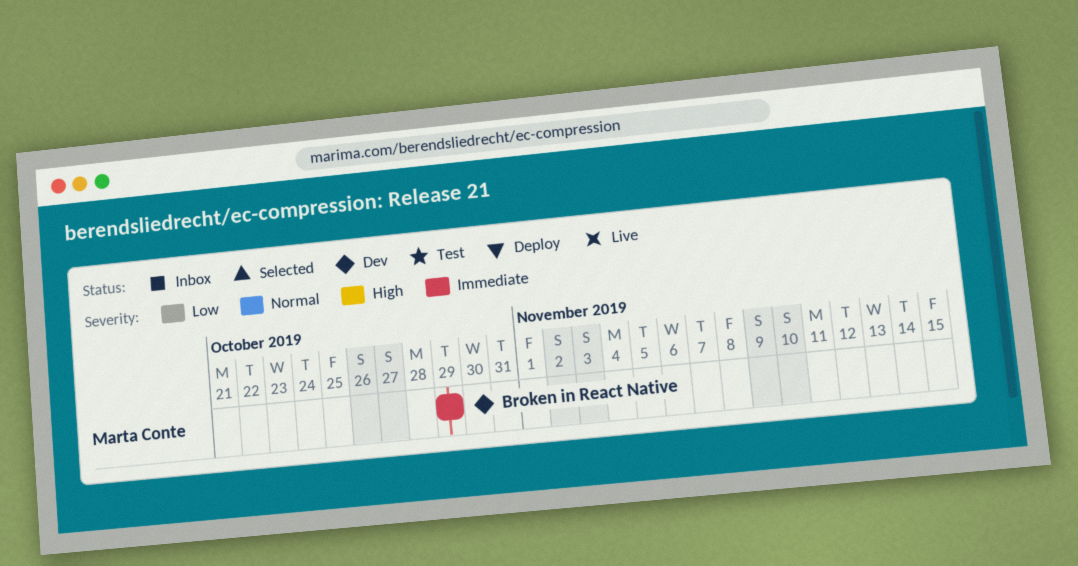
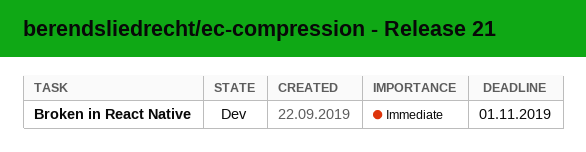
Broken in React Native, due: Oct 29 -> Nov 1

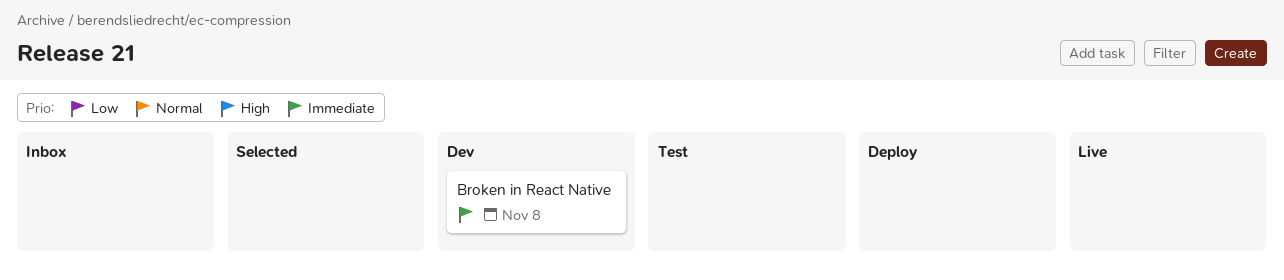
Broken in React Native, due: Nov 1 -> Nov 8

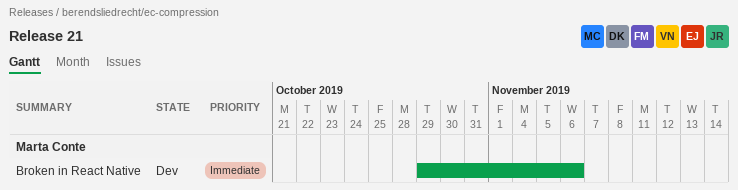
Broken in React Native, due: Nov 8 -> Nov 6

